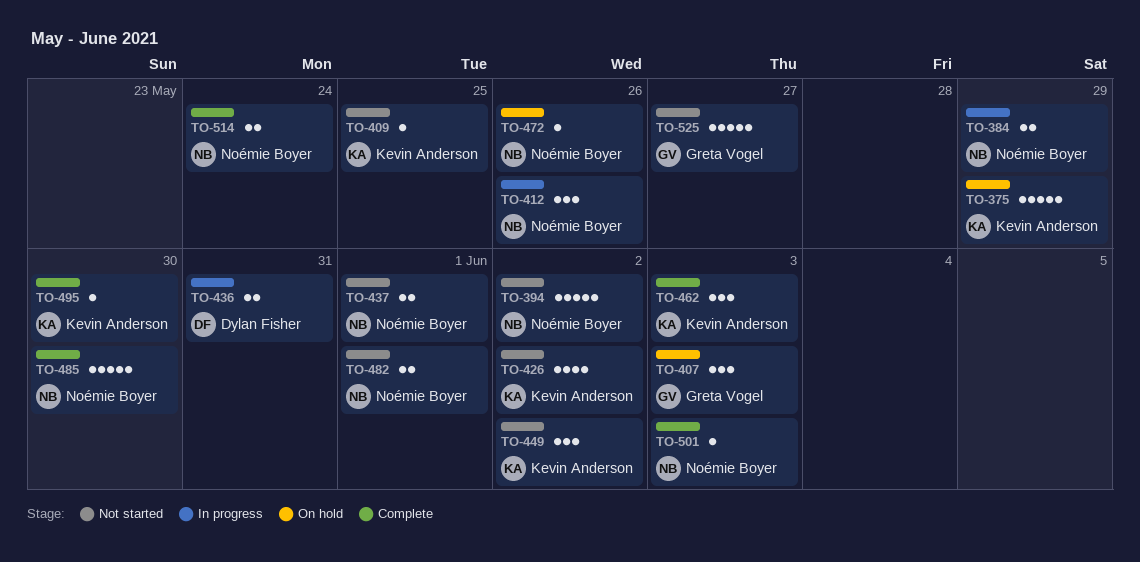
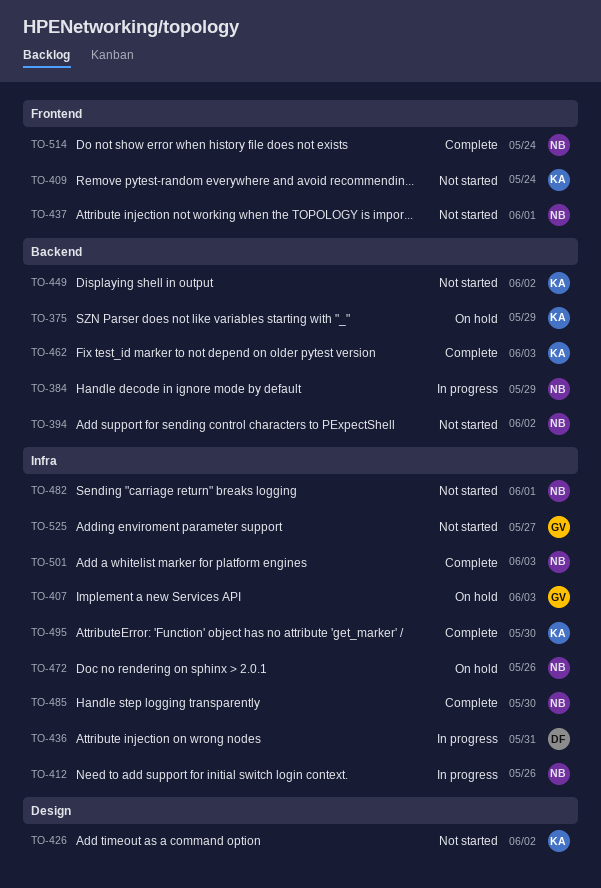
TO-409, due: May 25 -> May 24

